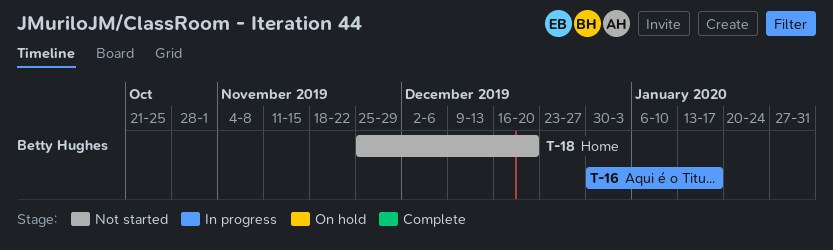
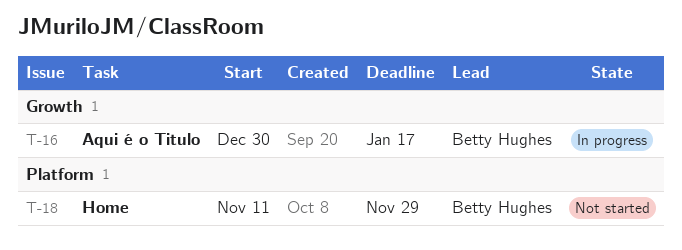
T-18, start: Nov 25 -> Nov 11
T-18, due: Dec 20 -> Nov 29

